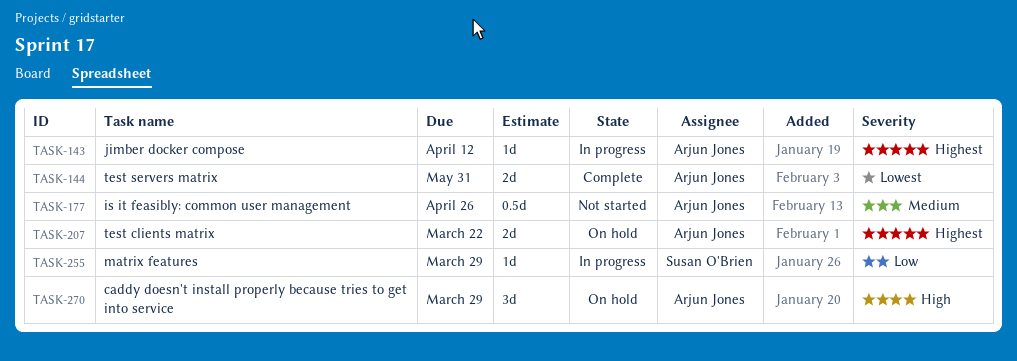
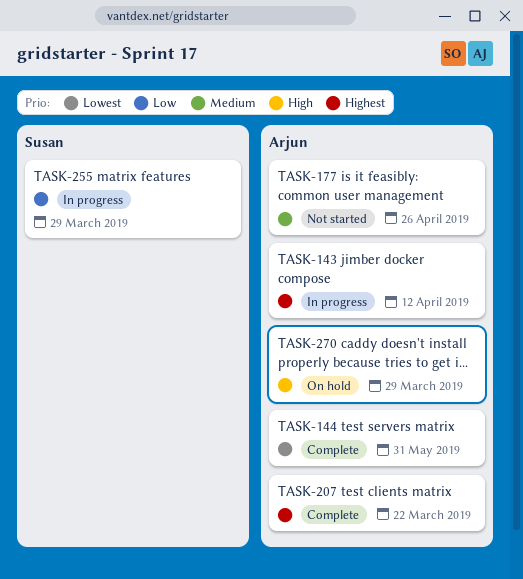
TASK-207, status: On hold -> Complete

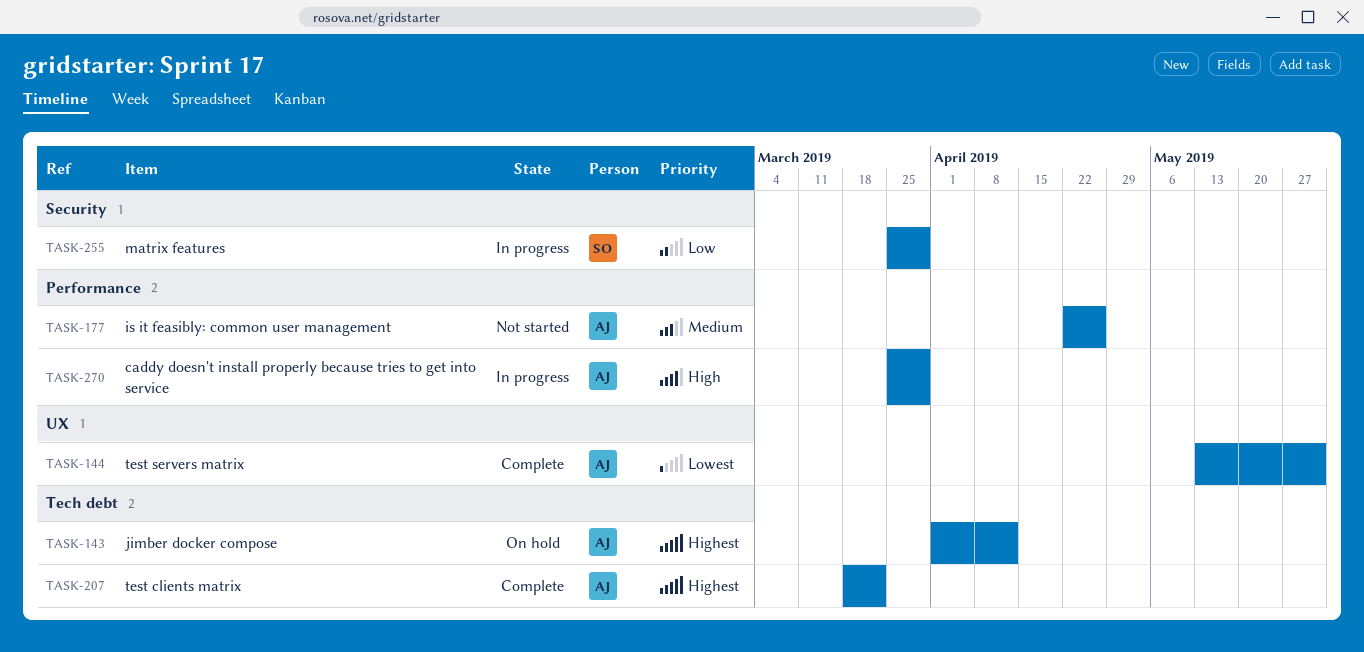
TASK-143, status: In progress -> On hold
TASK-270, status: On hold -> In progress

